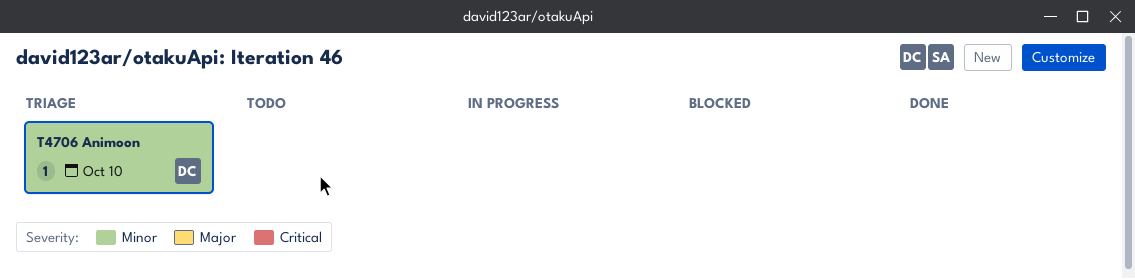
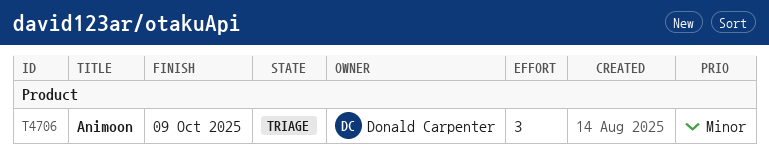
T4706, estimate: 1 -> 3
T4706, due: Oct 10 -> Oct 9

